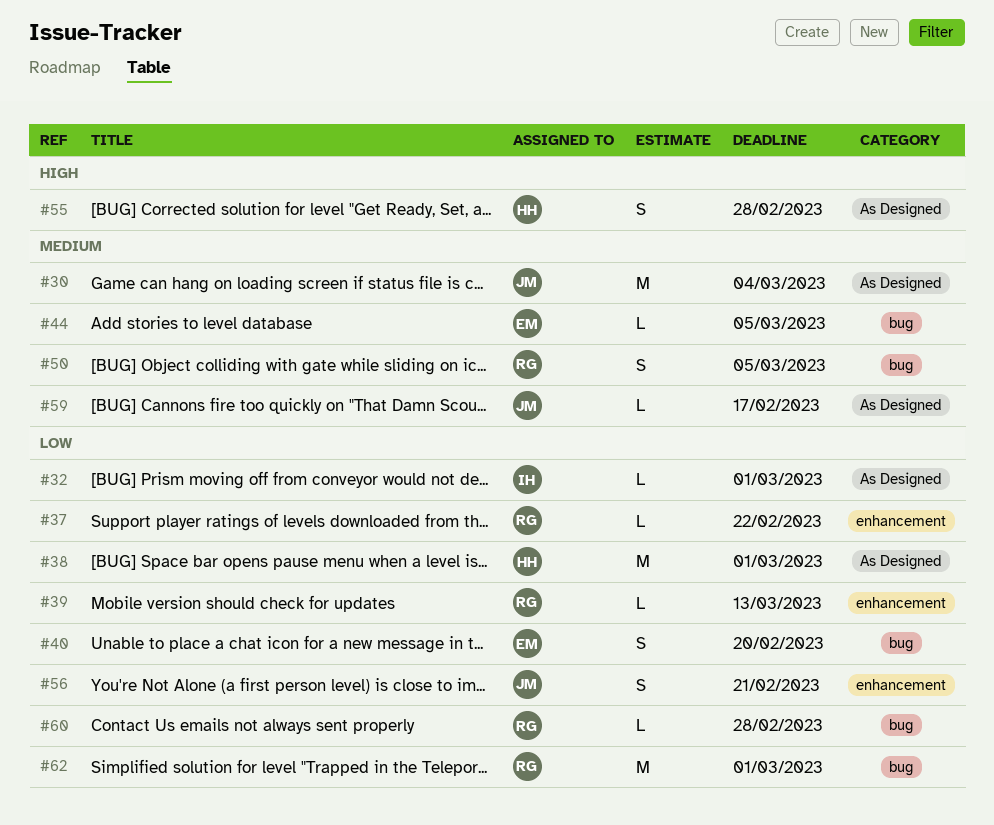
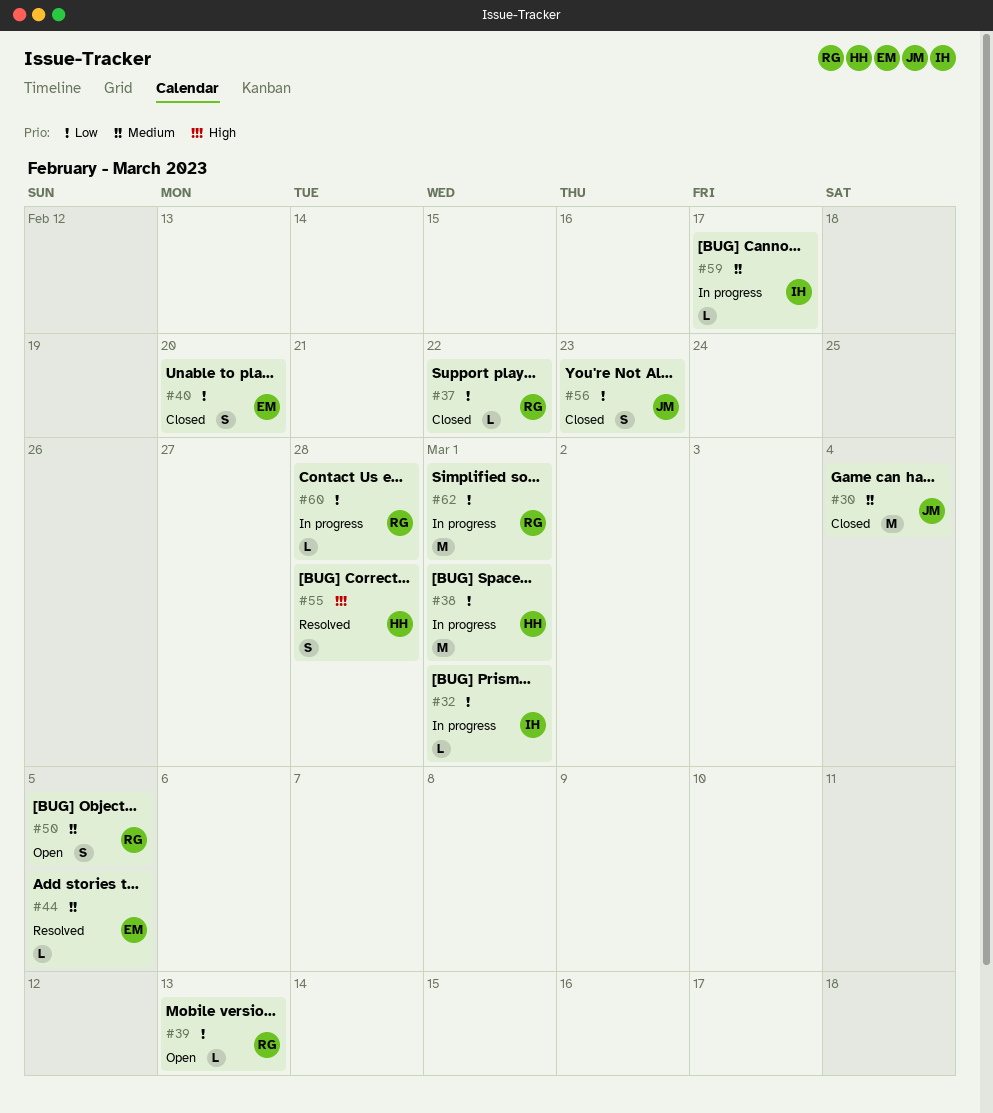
#56, due: Feb 21 -> Feb 23
#59, owner: JM -> IH

